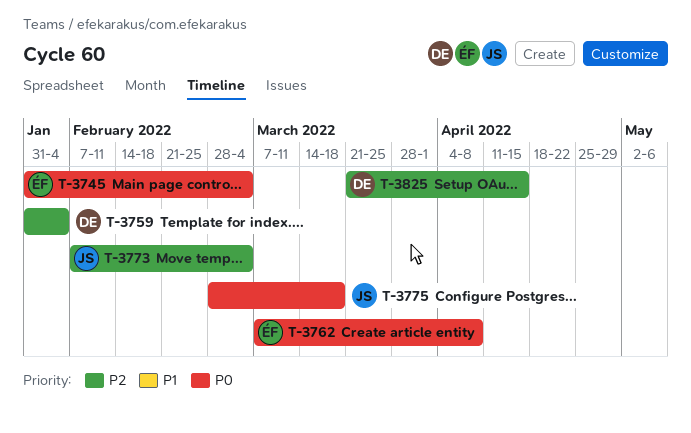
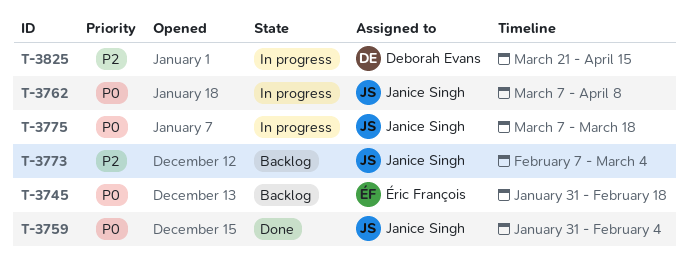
T-3745, due: Mar 4 -> Feb 18
T-3759, owner: Deborah Evans -> Janice Singh
T-3759, priority: P2 -> P0
T-3762, owner: Éric François -> Janice Singh
T-3775, start: Feb 28 -> Mar 7

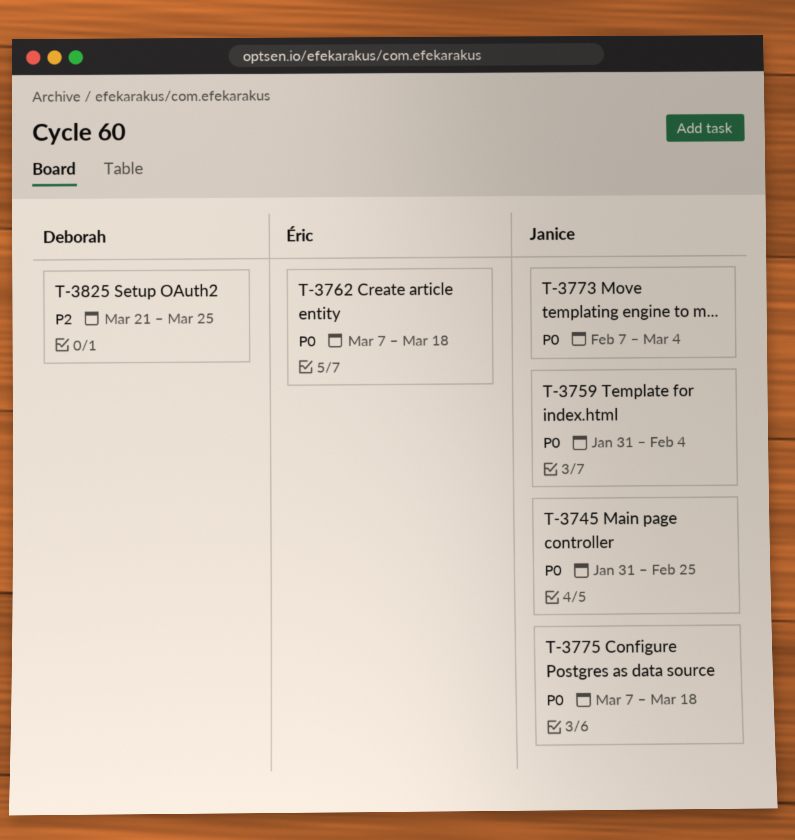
T-3745, owner: Éric François -> Janice Singh
T-3745, due: Feb 18 -> Feb 25
T-3762, owner: Janice Singh -> Éric François
T-3762, due: Apr 8 -> Mar 18
T-3773, priority: P2 -> P0
T-3825, due: Apr 15 -> Mar 25

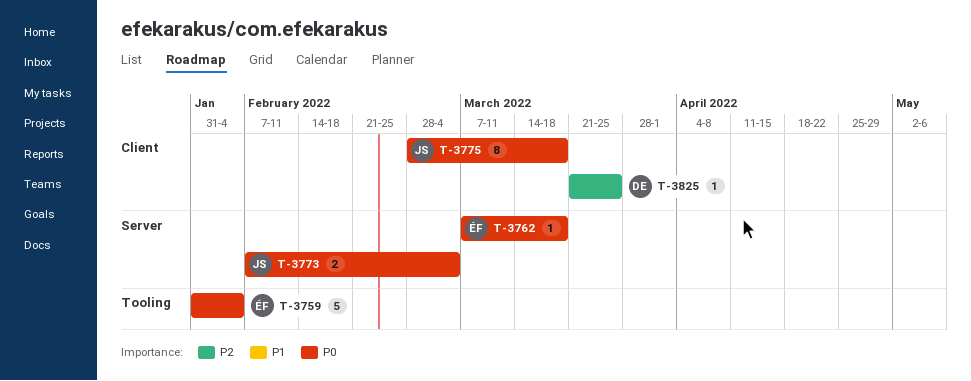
T-3745: present -> none
T-3759, owner: Janice -> Éric
T-3775, start: Mar 7 -> Feb 28

